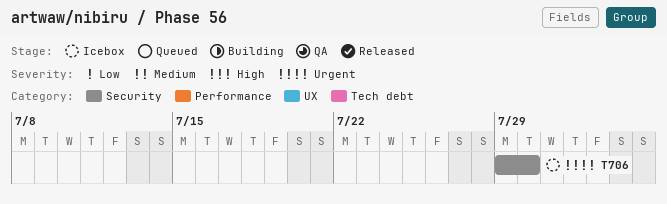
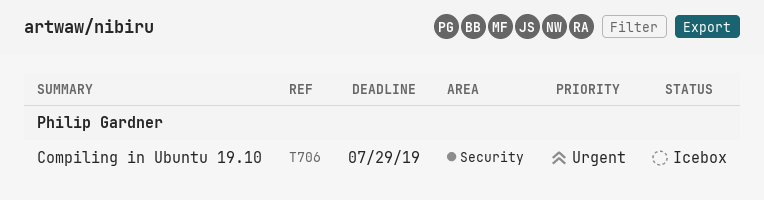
T706, due: Jul 30 -> Jul 29

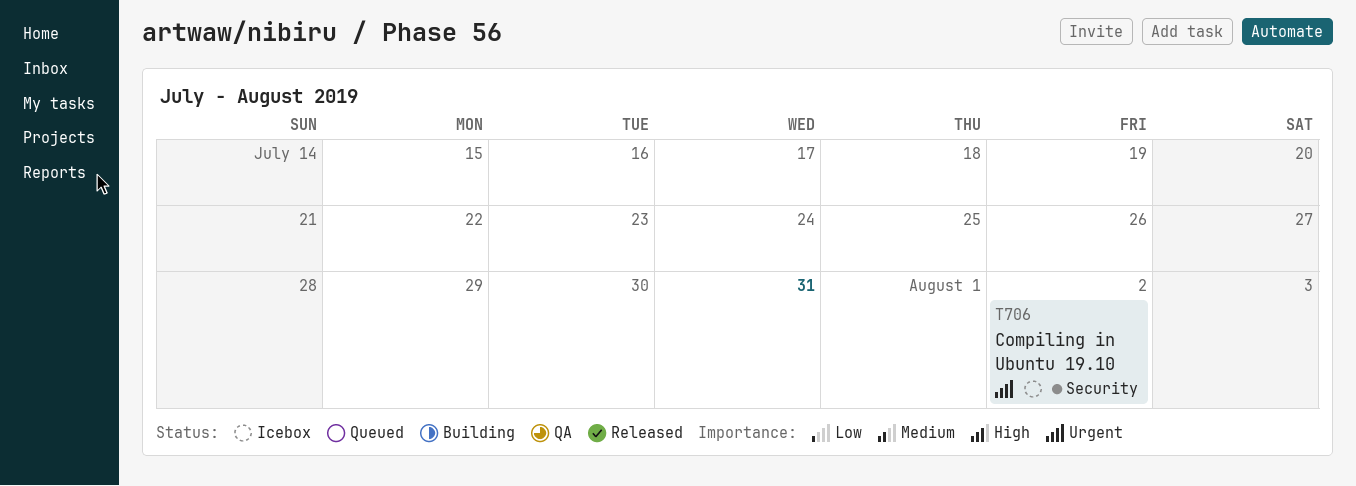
T706, due: Jul 29 -> Aug 2

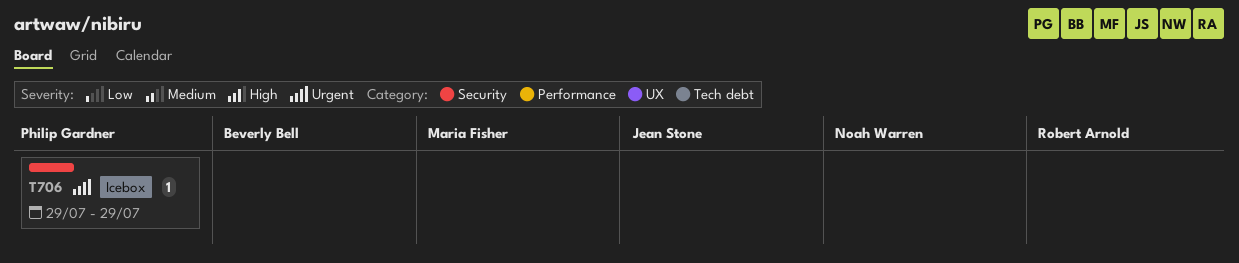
T706, due: Aug 2 -> Jul 29

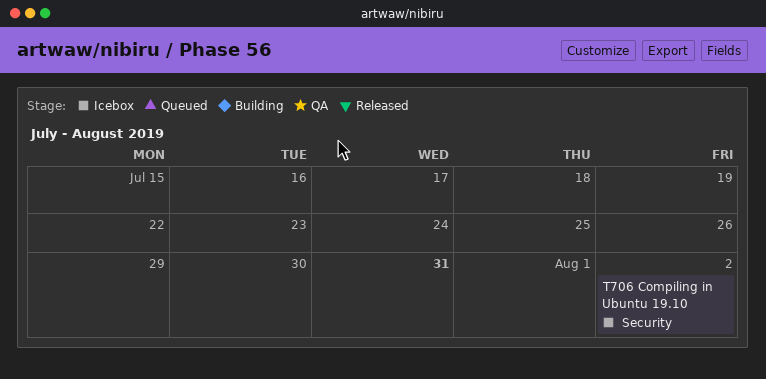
T706, due: Jul 29 -> Aug 2

